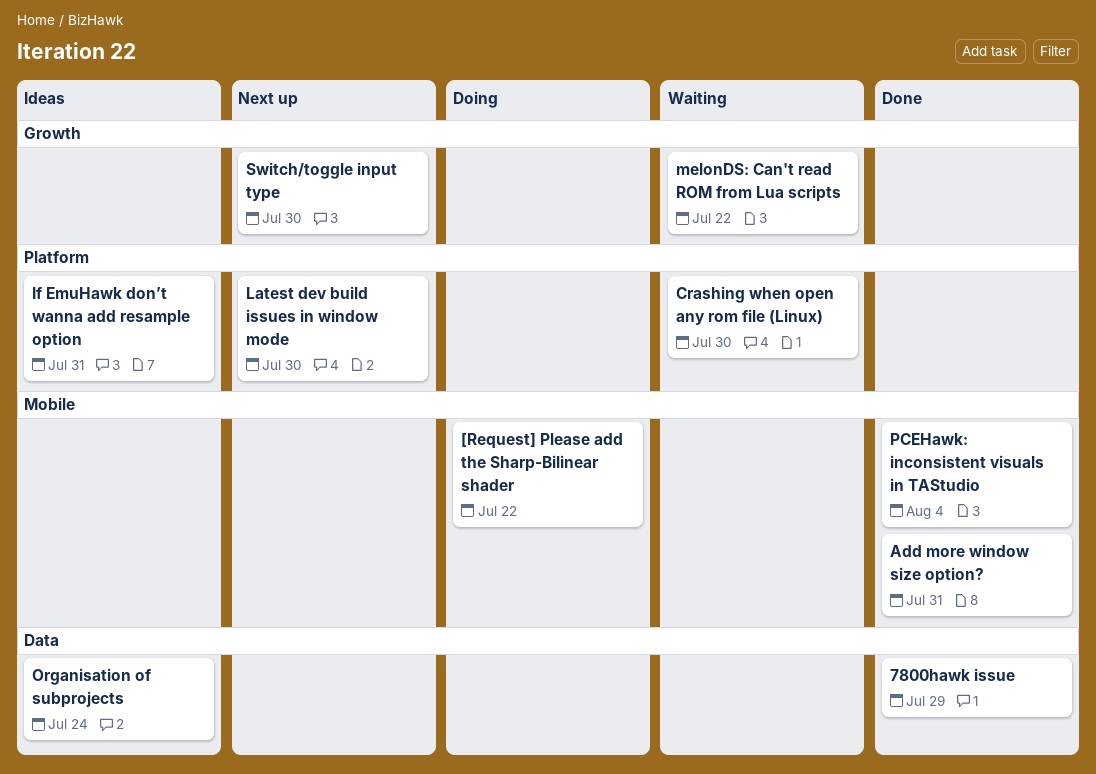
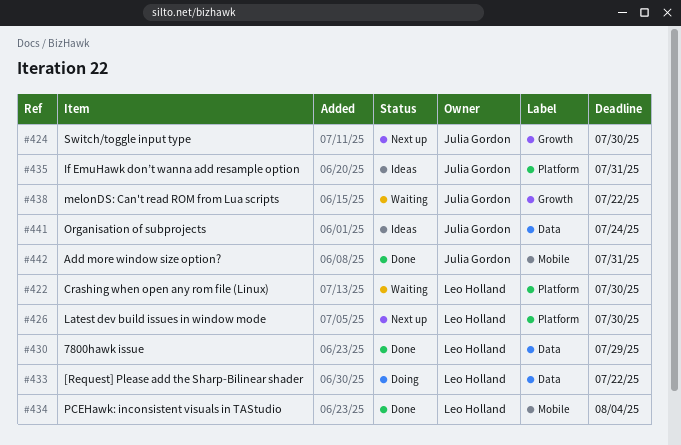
[Request] Please add the Sharp-Bilinear shader, label: Mobile -> Data

